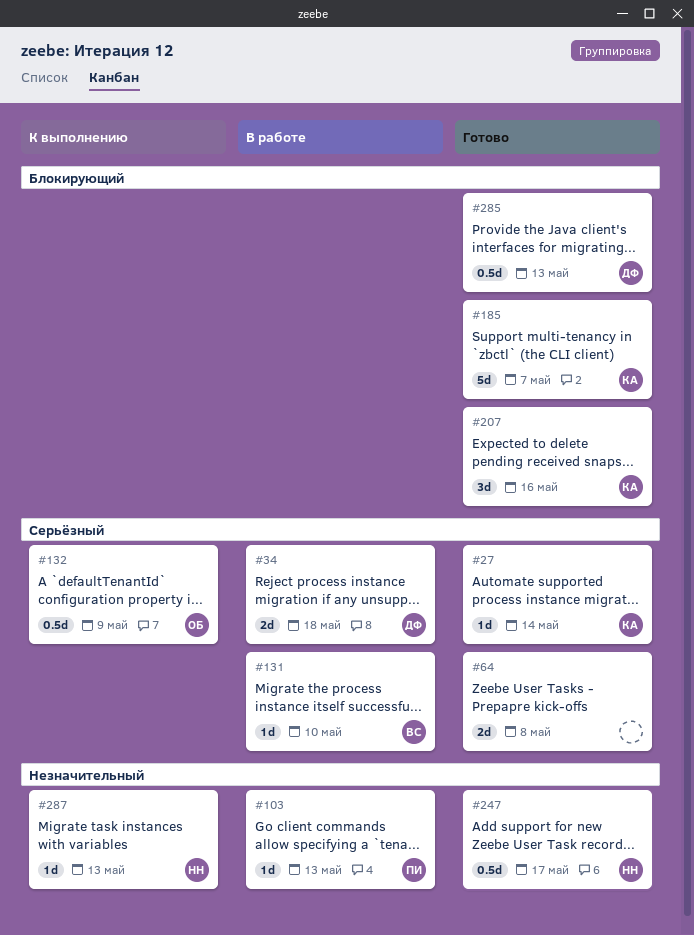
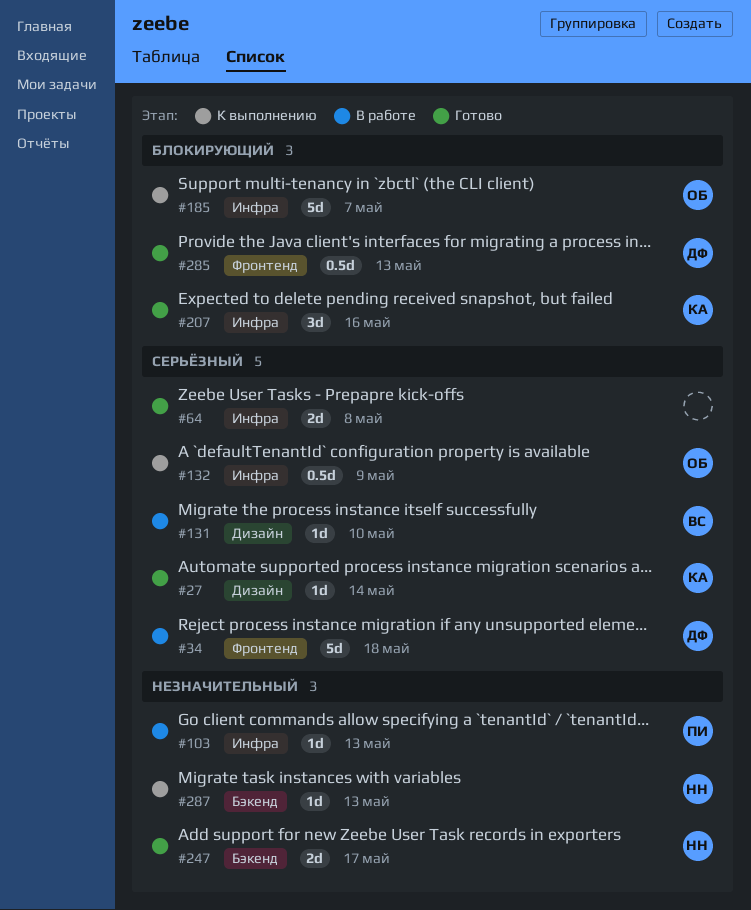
#34, estimate: 2d -> 5d
#185, status: Готово -> К выполнению
#185, owner: КА -> ОБ
#247, estimate: 0.5d -> 2d

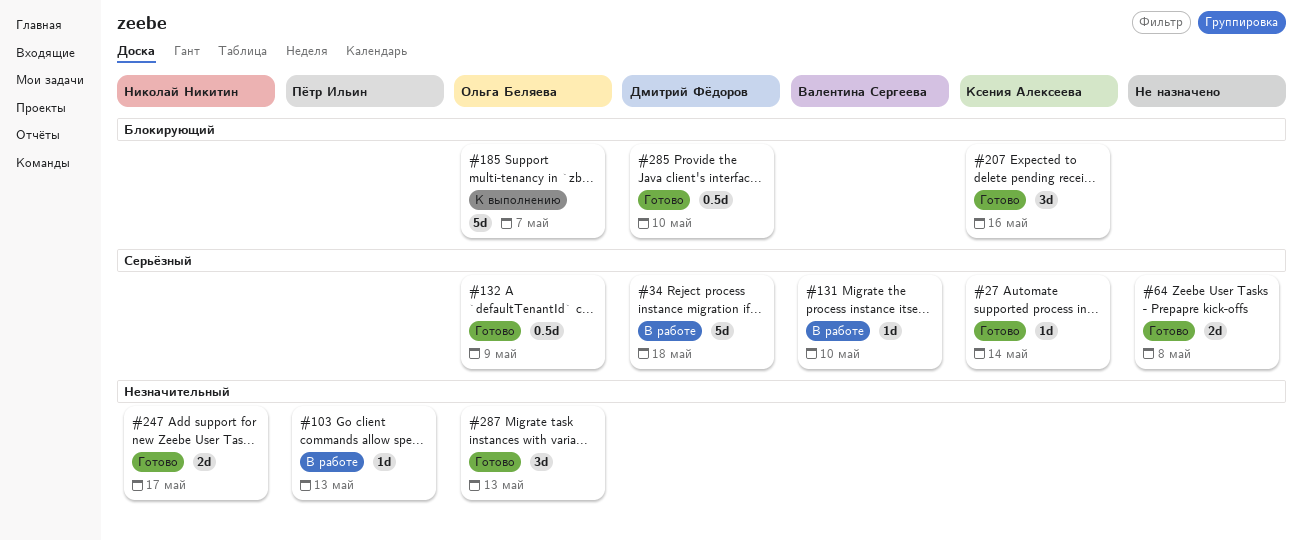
#132, status: К выполнению -> Готово
#285, due: May 13 -> May 10
#287, status: К выполнению -> Готово
#287, owner: Николай Никитин -> Ольга Беляева
#287, estimate: 1d -> 3d

